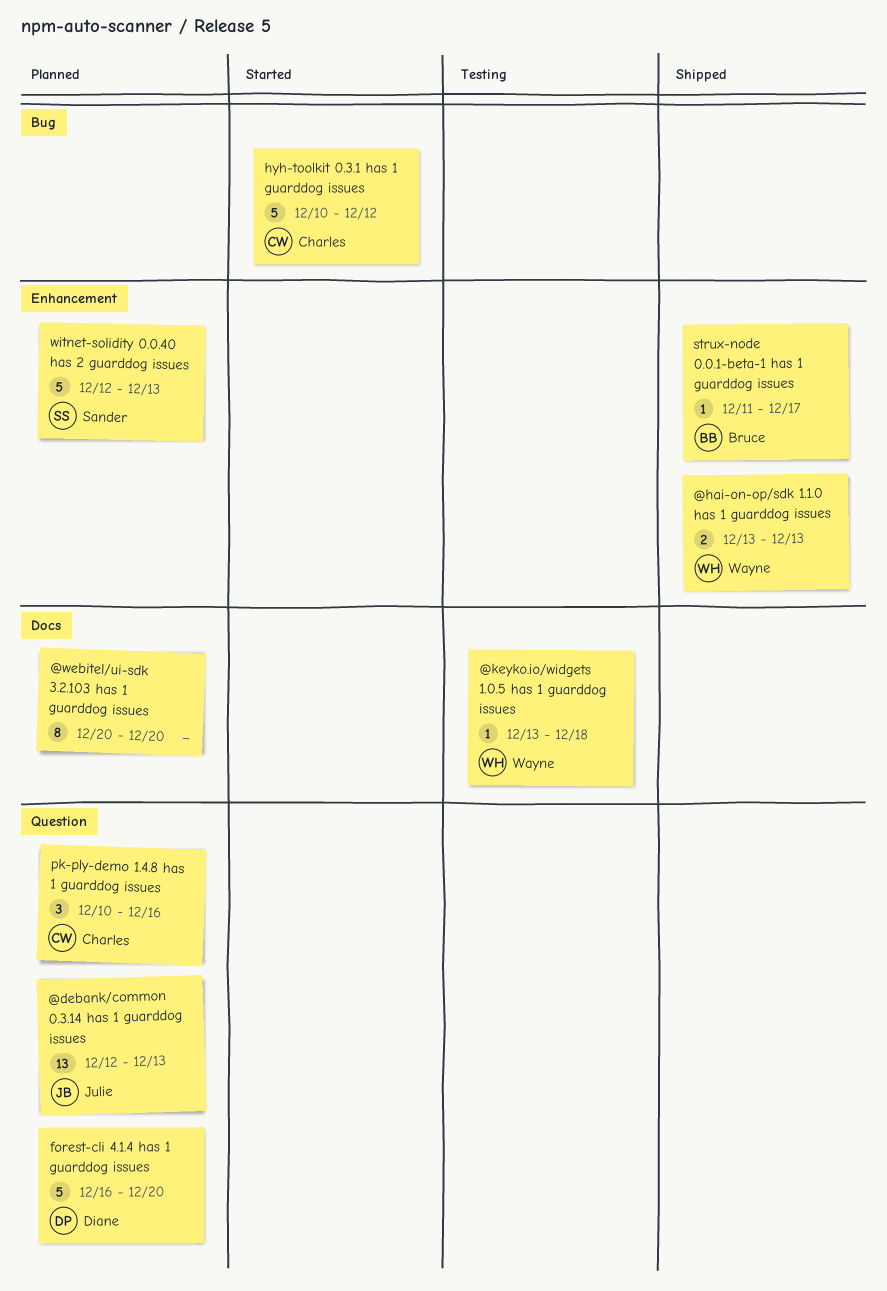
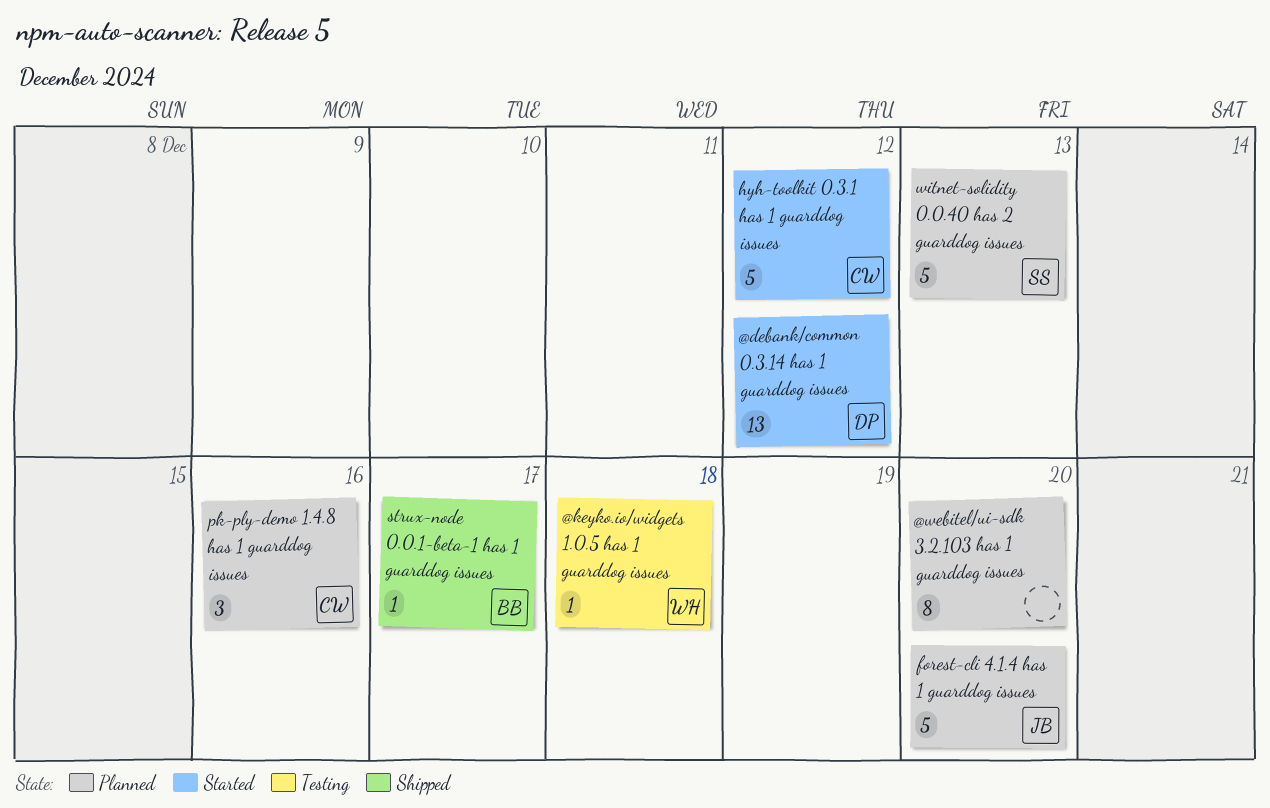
@debank/common 0.3.14 has 1 guarddog issues, status: Planned -> Started
@debank/common 0.3.14 has 1 guarddog issues, owner: Julie -> Diane
@debank/common 0.3.14 has 1 guarddog issues, due: Dec 13 -> Dec 12
@hai-on-op/sdk 1.1.0 has 1 guarddog issues: present -> none
forest-cli 4.1.4 has 1 guarddog issues, owner: Diane -> Julie

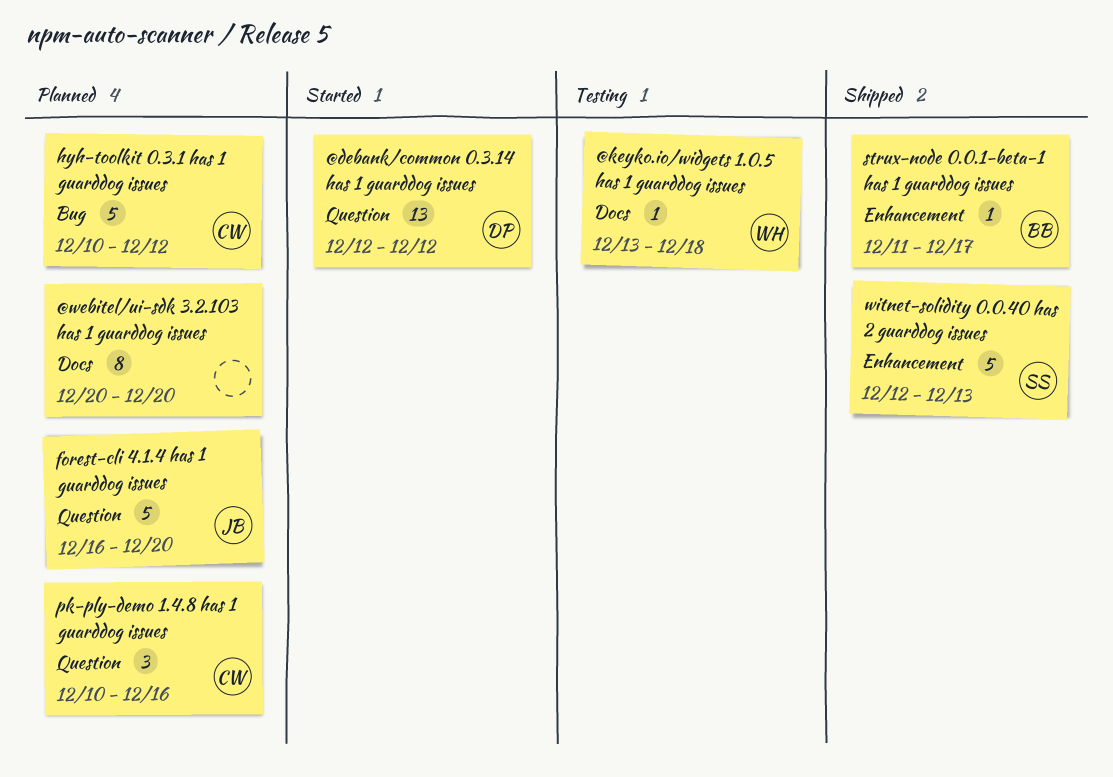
hyh-toolkit 0.3.1 has 1 guarddog issues, status: Started -> Planned
witnet-solidity 0.0.40 has 2 guarddog issues, status: Planned -> Shipped

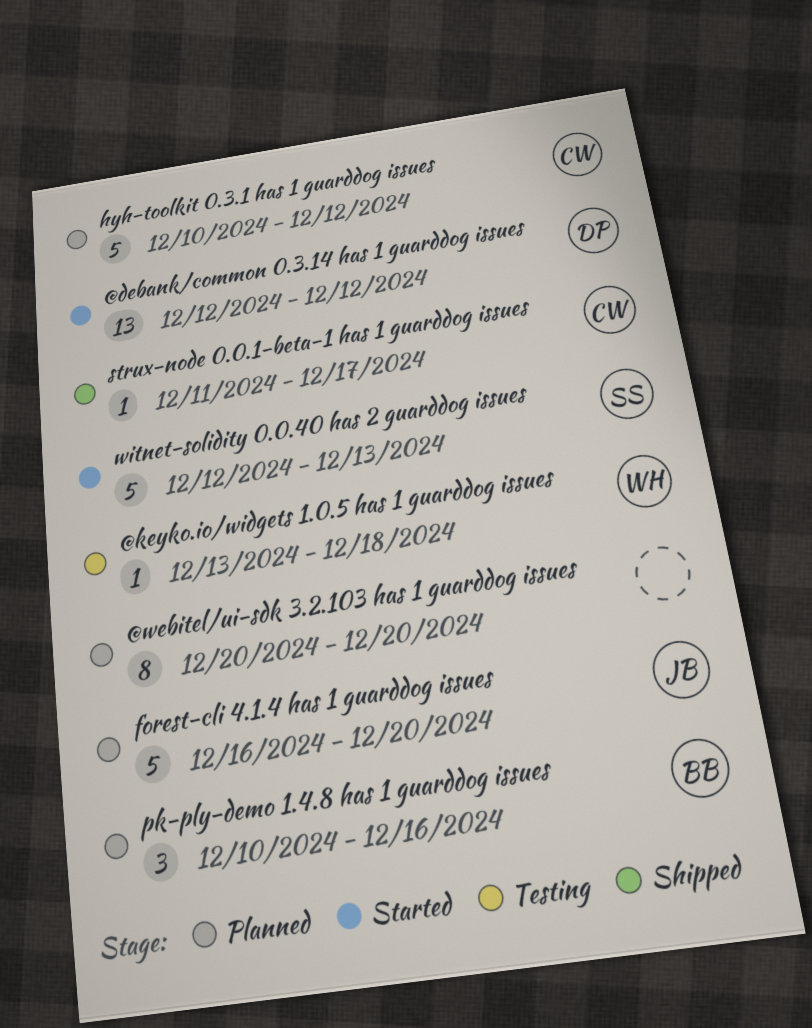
pk-ply-demo 1.4.8 has 1 guarddog issues, owner: CW -> BB
strux-node 0.0.1-beta-1 has 1 guarddog issues, owner: BB -> CW
witnet-solidity 0.0.40 has 2 guarddog issues, status: Shipped -> Started

